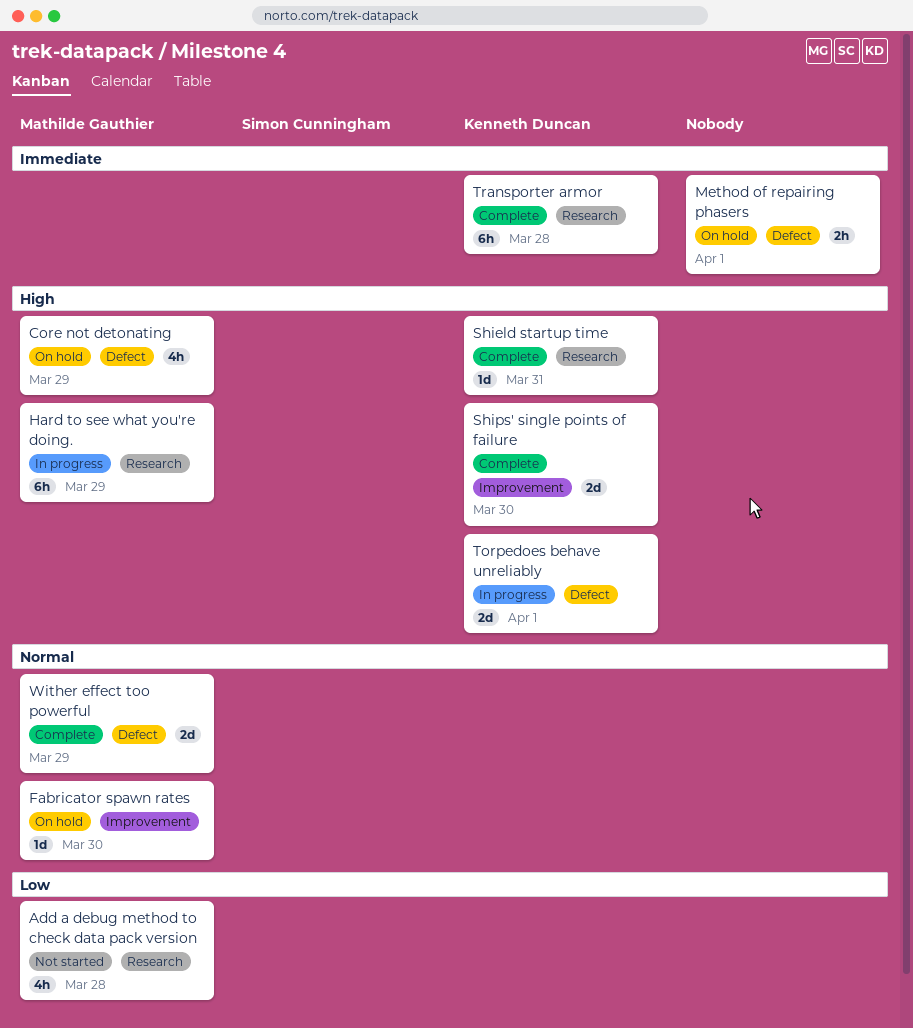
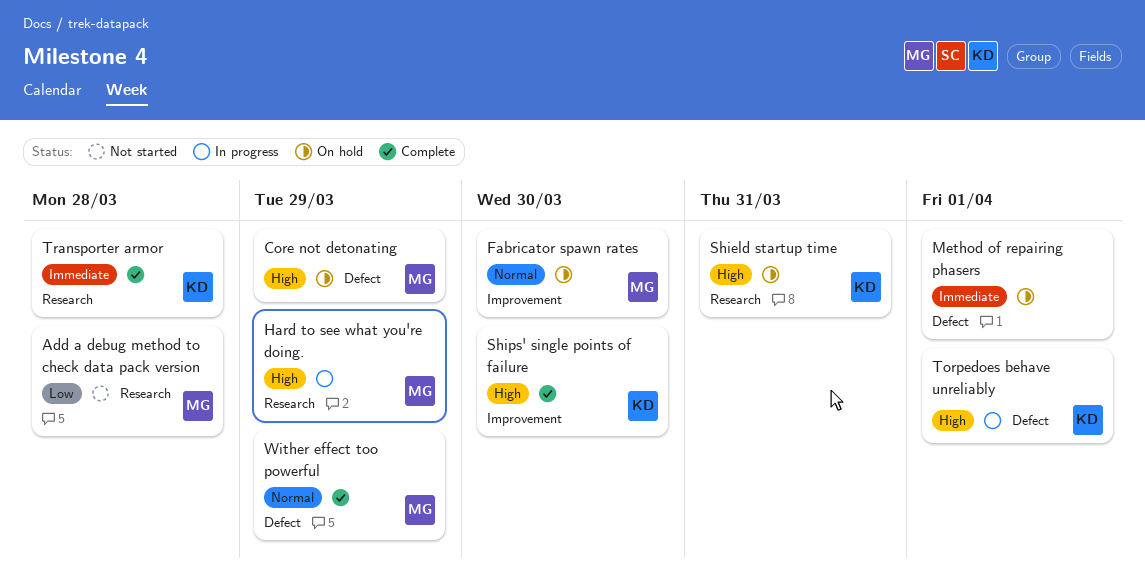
Shield startup time, status: Complete -> On hold

